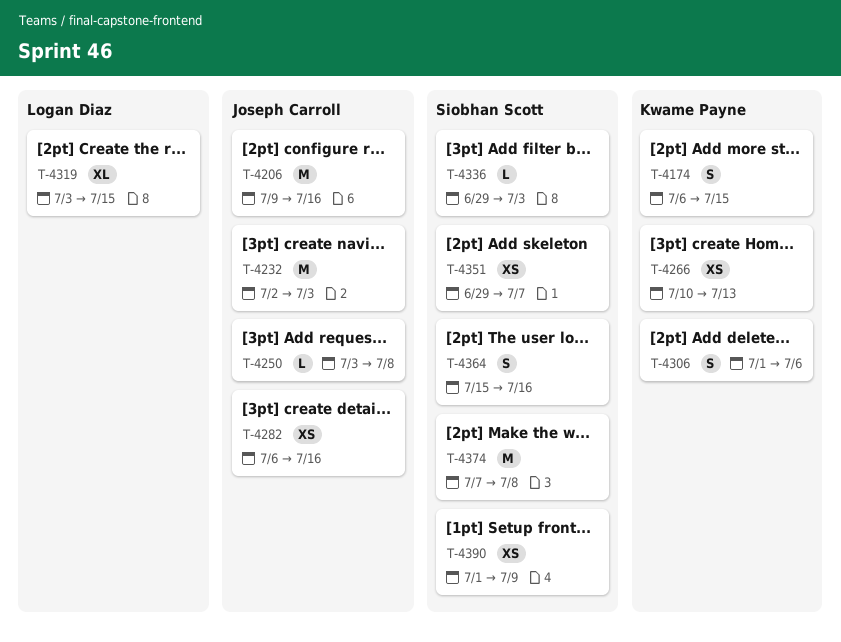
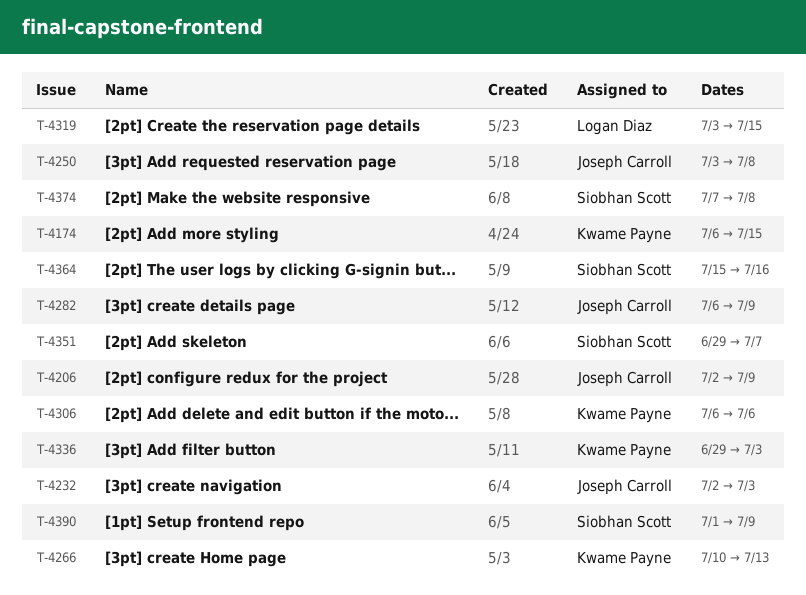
T-4206, start: Jul 9 -> Jul 2
T-4206, due: Jul 16 -> Jul 9
T-4282, due: Jul 16 -> Jul 9
T-4306, start: Jul 1 -> Jul 6
T-4336, owner: Siobhan Scott -> Kwame Payne

